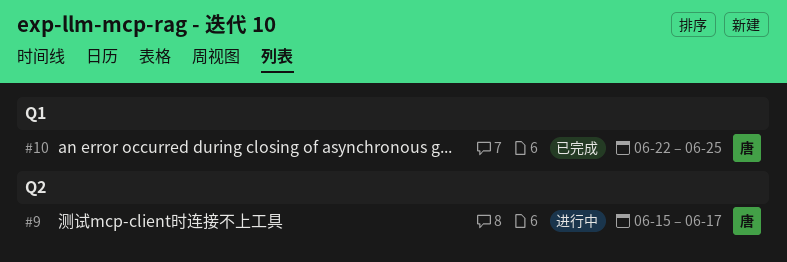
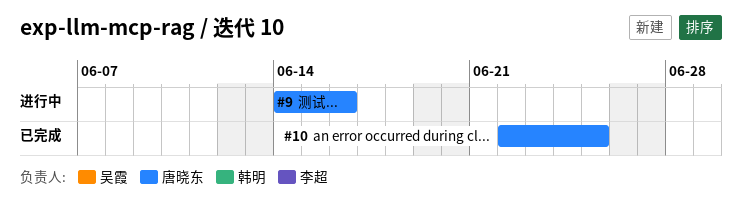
#9, start: Jun 15 -> Jun 14
#9, due: Jun 17 -> Jun 16

